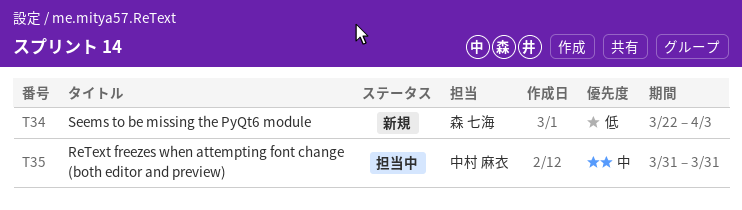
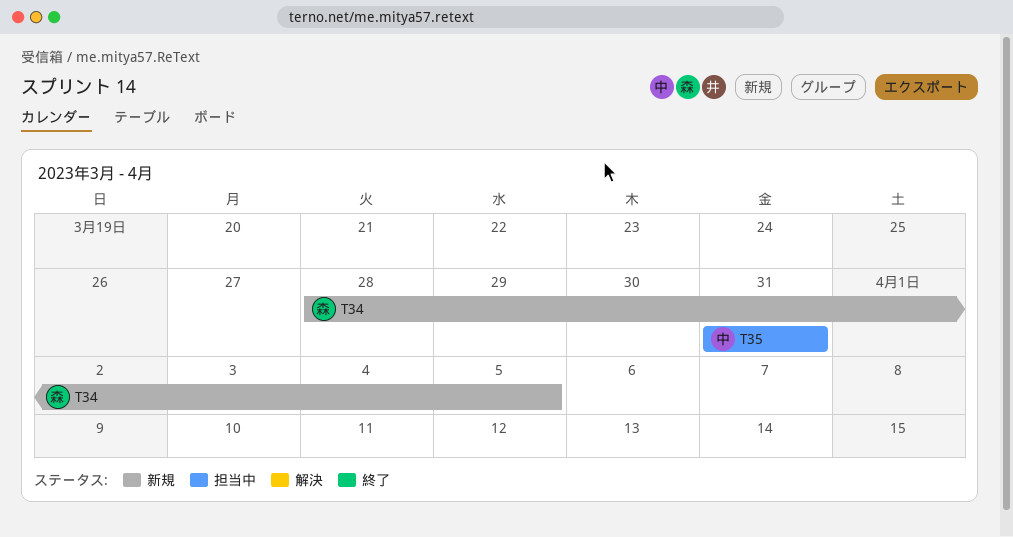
T34, start: Mar 22 -> Mar 28
T34, due: Apr 3 -> Apr 5

